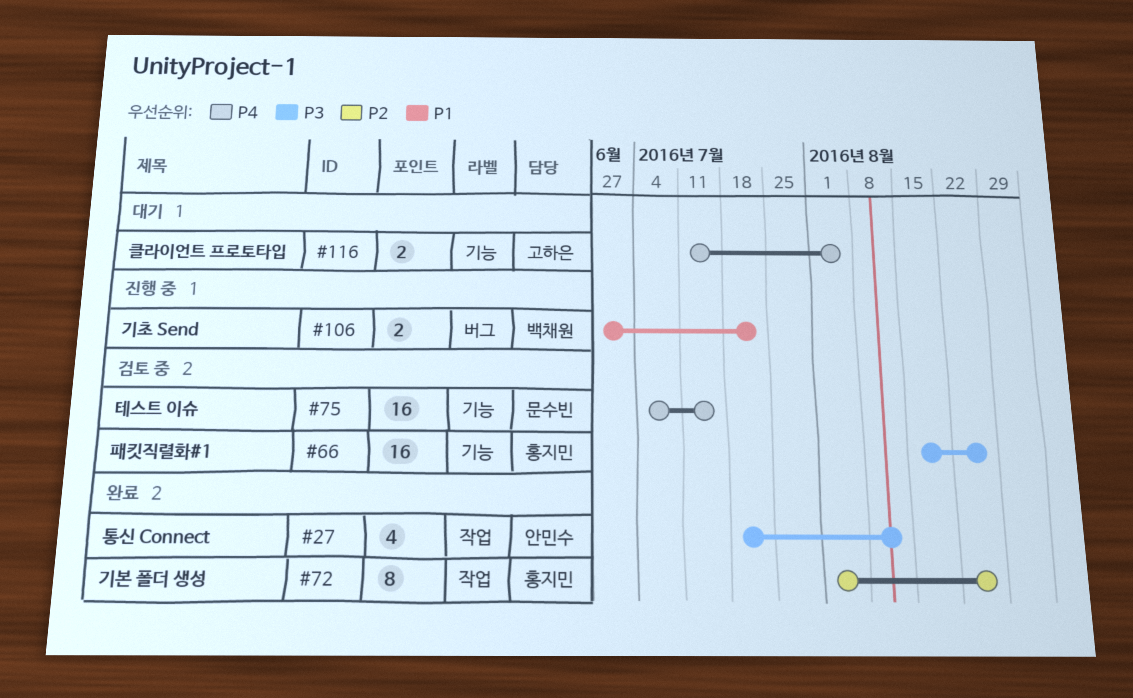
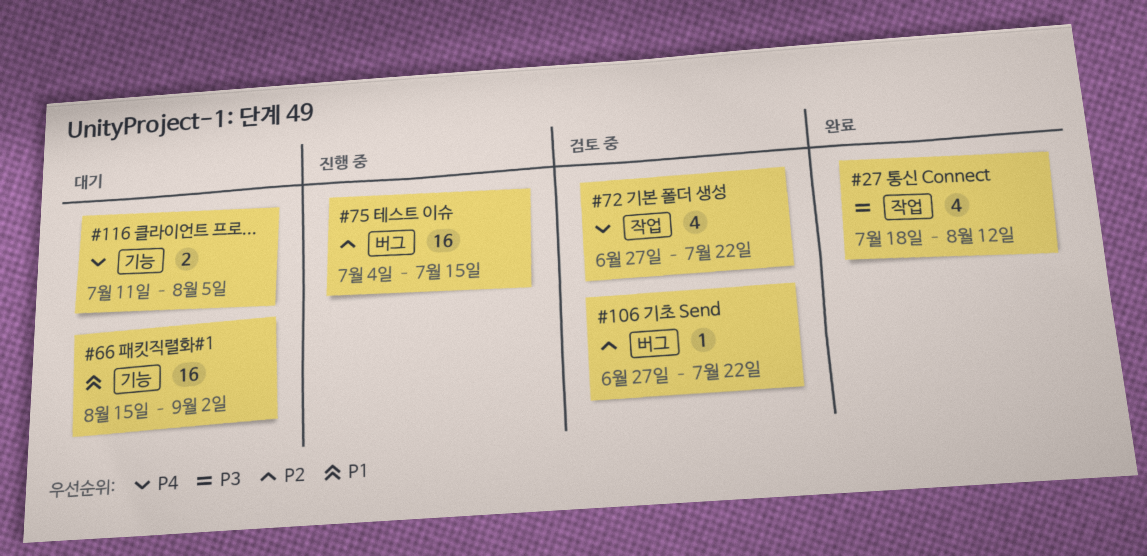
#66, status: 검토 중 -> 대기
#66, priority: P3 -> P1
#66, due: Aug 26 -> Sep 2
#72, status: 완료 -> 검토 중
#72, priority: P2 -> P4
#72, estimate: 8 -> 4
#72, start: Aug 1 -> Jun 27
#72, due: Aug 26 -> Jul 22
#75, status: 검토 중 -> 진행 중
#75, priority: P4 -> P2
#75, label: 기능 -> 버그
#106, status: 진행 중 -> 검토 중
#106, priority: P1 -> P2
#106, estimate: 2 -> 1

